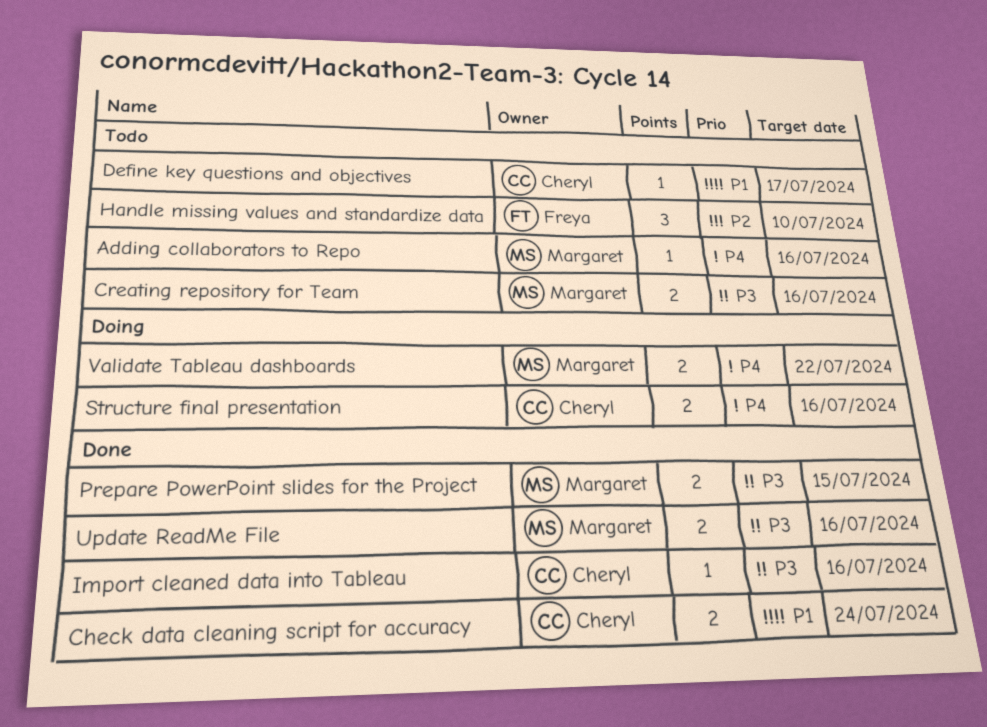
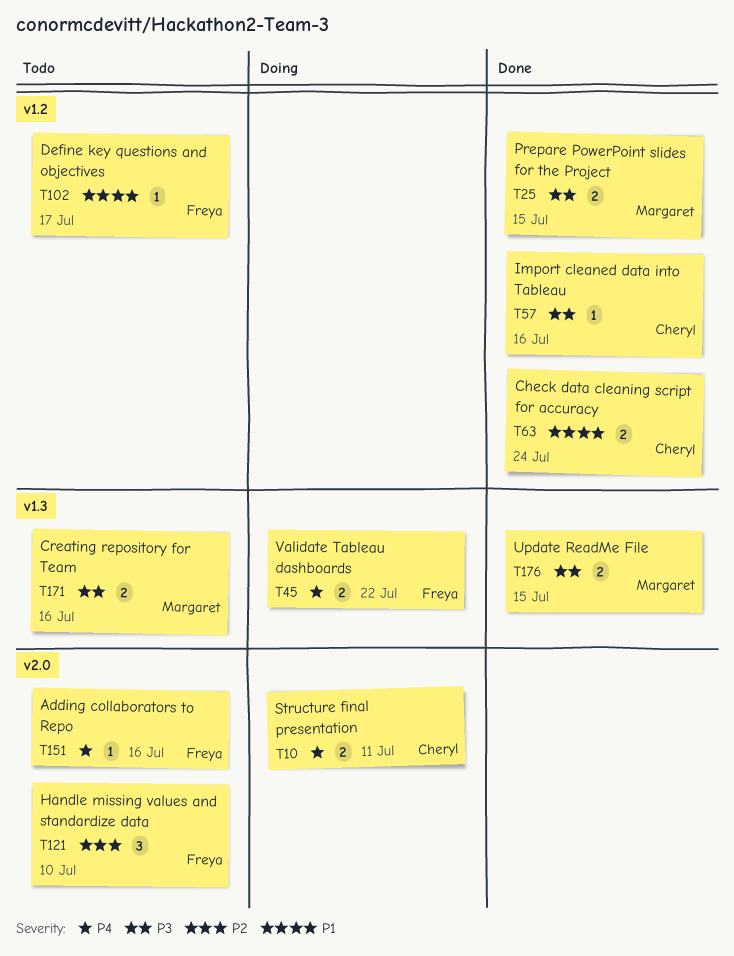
Adding collaborators to Repo, owner: Margaret -> Freya
Define key questions and objectives, owner: Cheryl -> Freya
Structure final presentation, due: Jul 16 -> Jul 11
Update ReadMe File, due: Jul 16 -> Jul 15
Validate Tableau dashboards, owner: Margaret -> Freya

